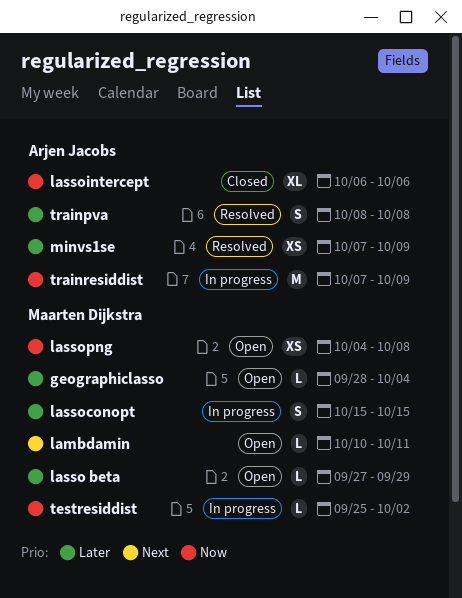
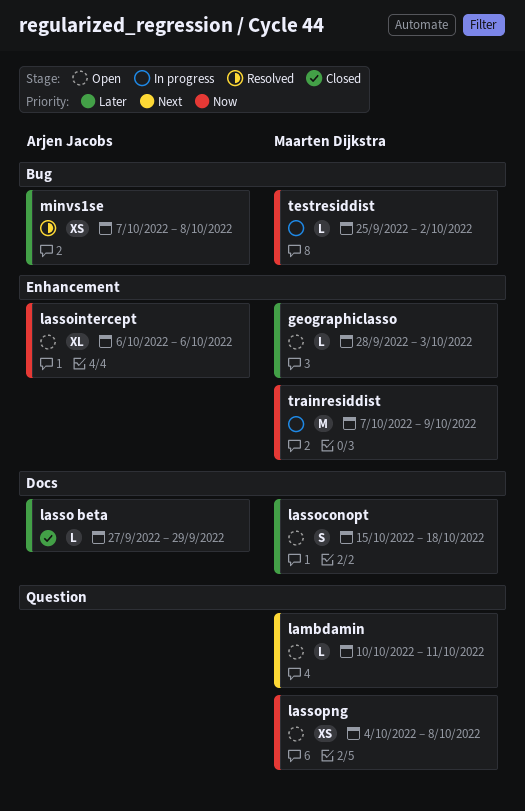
geographiclasso, due: Oct 4 -> Oct 3
lasso beta, status: Open -> Closed
lasso beta, owner: Maarten Dijkstra -> Arjen Jacobs
lassoconopt, status: In progress -> Open
lassoconopt, due: Oct 15 -> Oct 18
lassointercept, status: Closed -> Open
minvs1se, due: Oct 9 -> Oct 8
trainpva: present -> none
trainresiddist, owner: Arjen Jacobs -> Maarten Dijkstra

